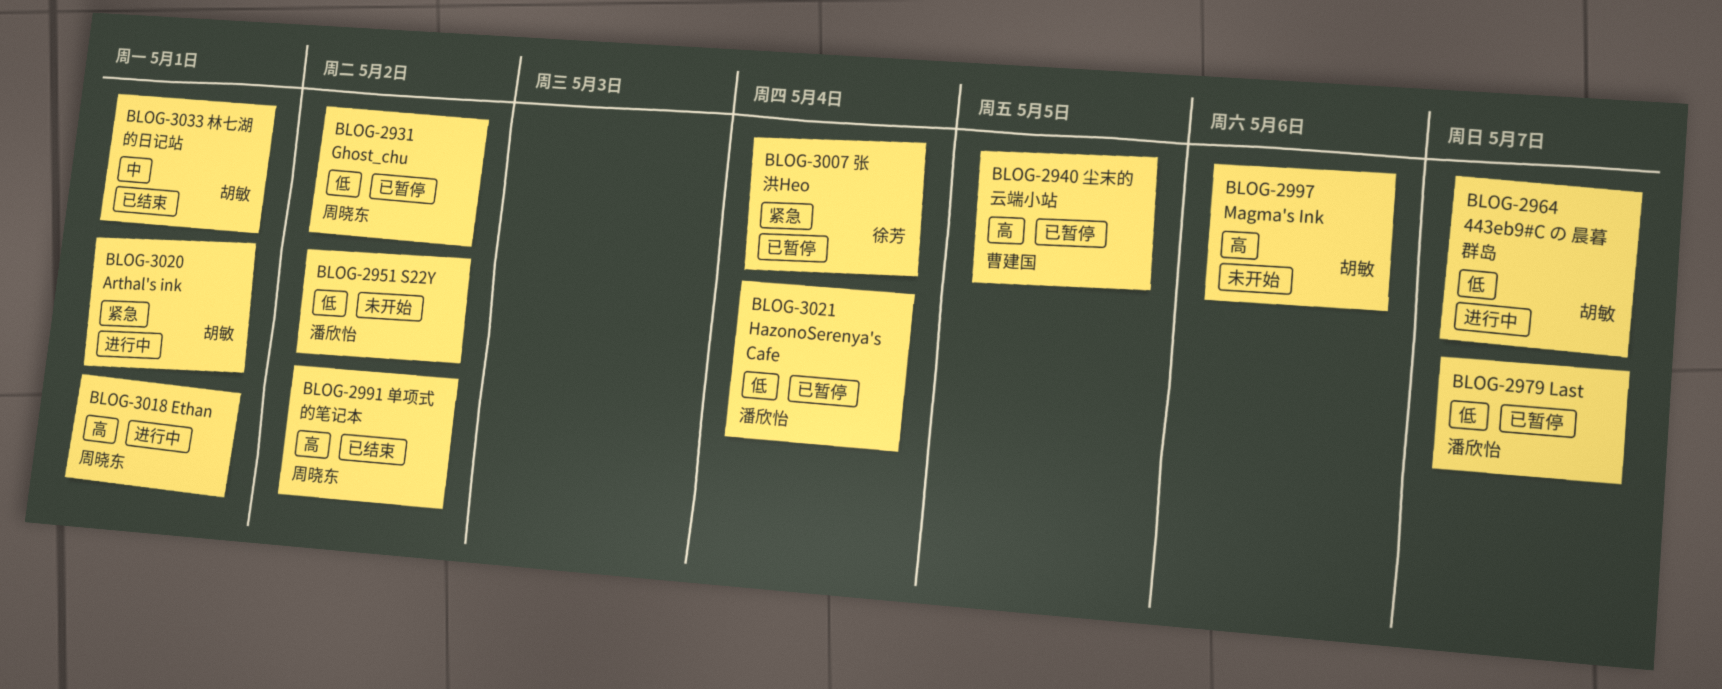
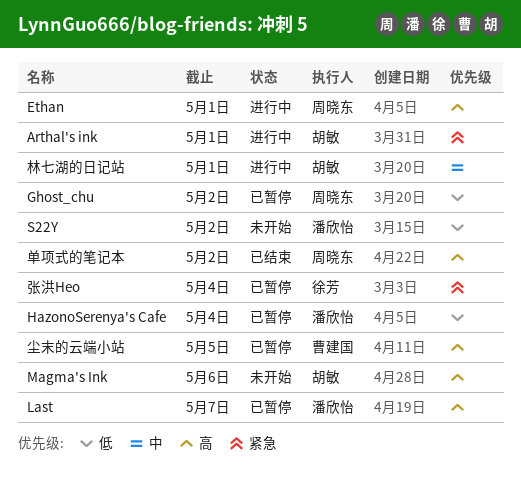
443eb9#C の 晨暮群岛: present -> none
Last, priority: 低 -> 高
林七湖的日记站, status: 已结束 -> 进行中

